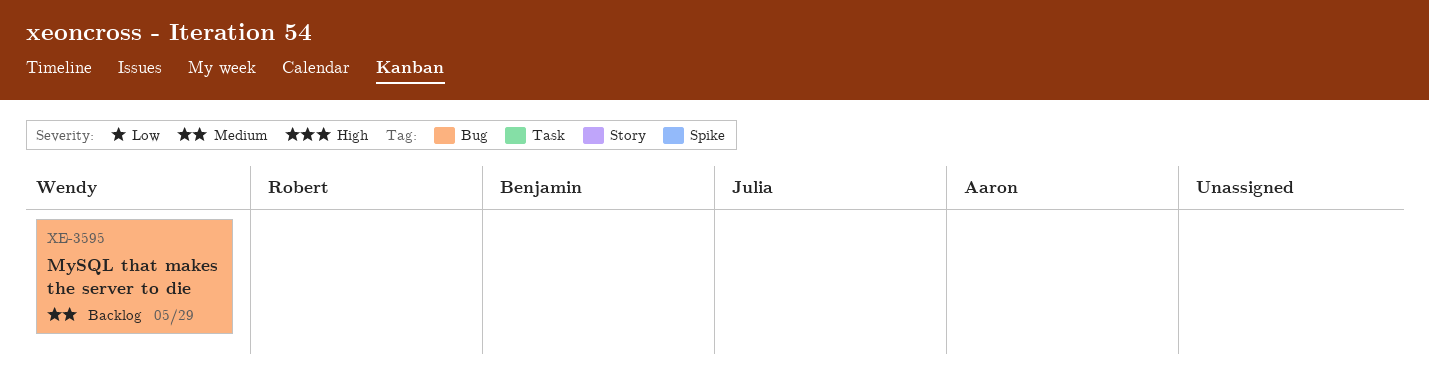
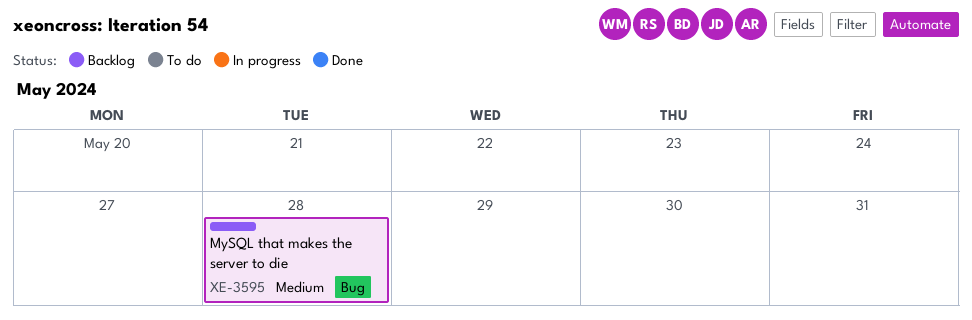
XE-3595, due: May 29 -> May 28

